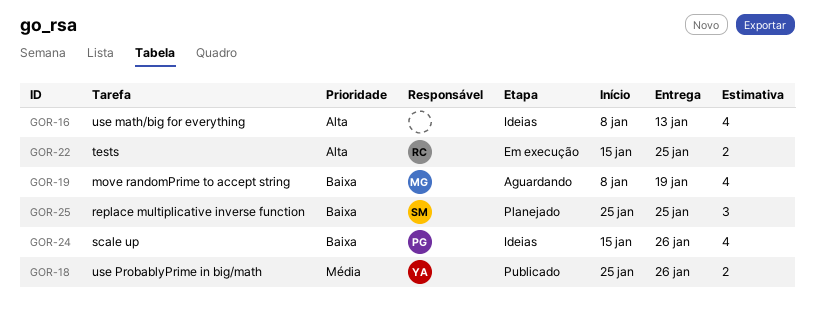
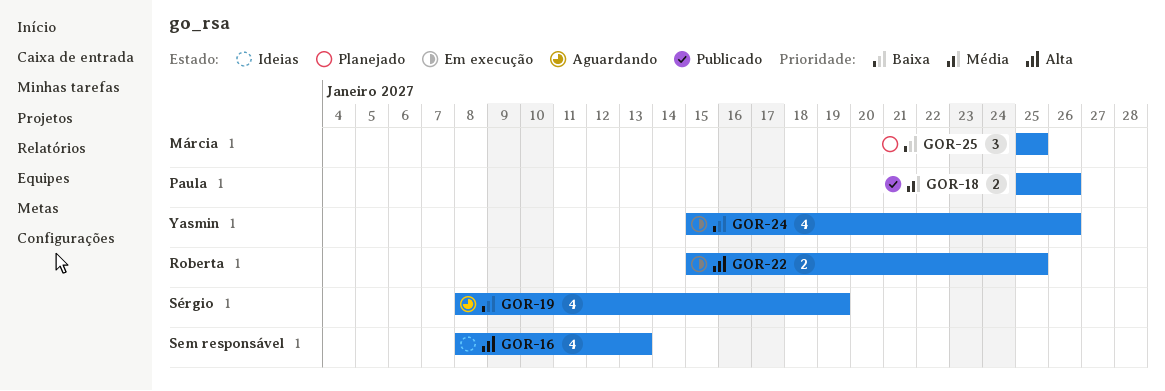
GOR-18, owner: Yasmin -> Paula
GOR-19, owner: Márcia -> Sérgio
GOR-24, status: Ideias -> Em execução
GOR-24, owner: Paula -> Yasmin
GOR-25, owner: Sérgio -> Márcia

